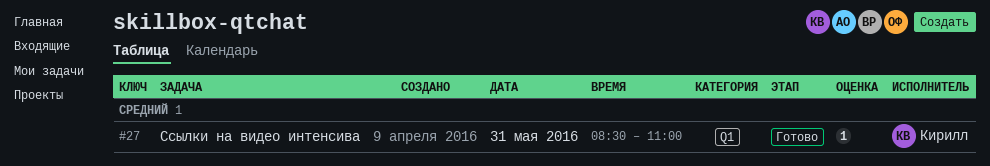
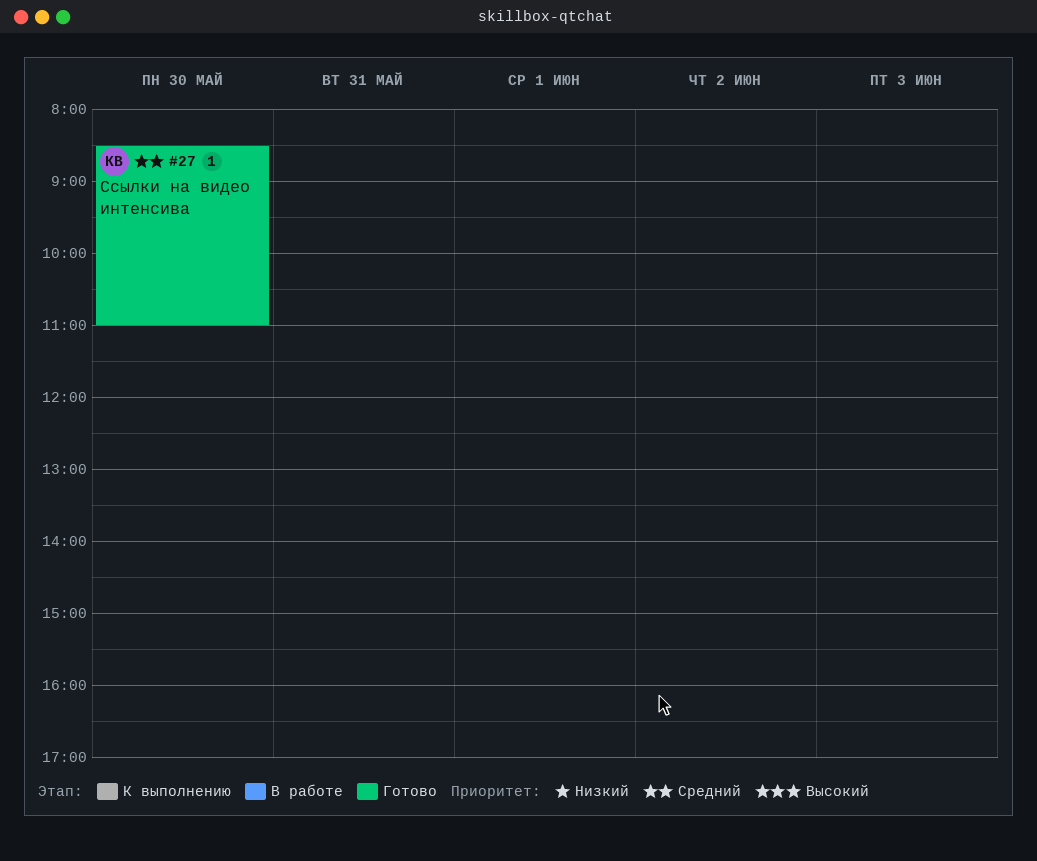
#27, day: May 31 -> May 30

